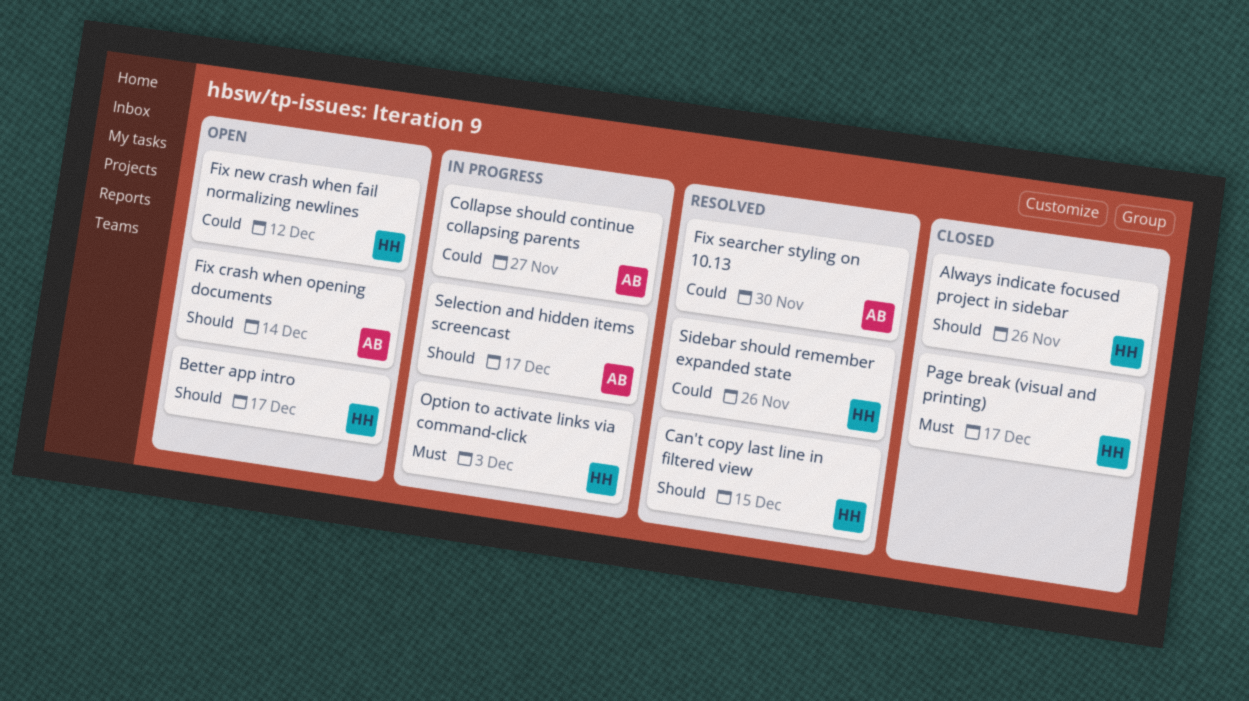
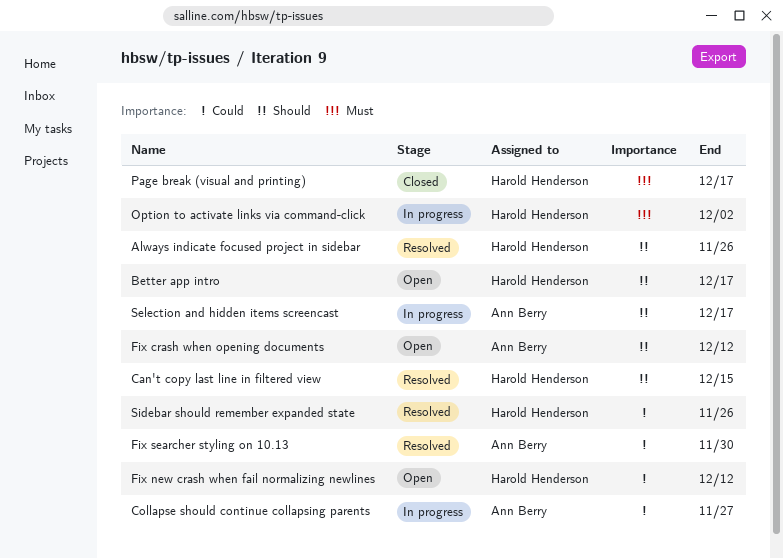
Always indicate focused project in sidebar, status: Closed -> Resolved
Fix crash when opening documents, due: Dec 14 -> Dec 12
Option to activate links via command-click, due: Dec 3 -> Dec 2

